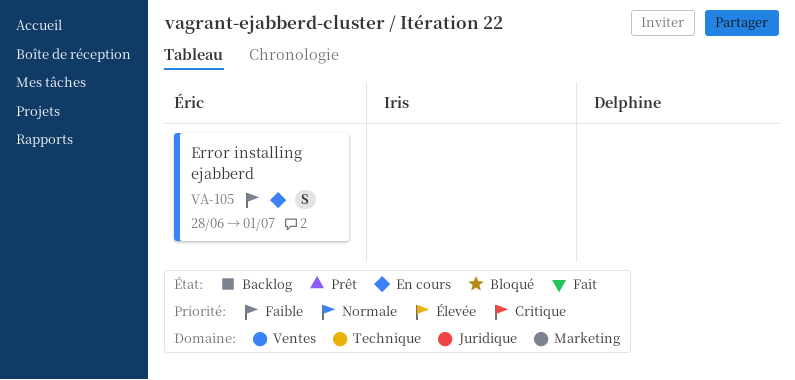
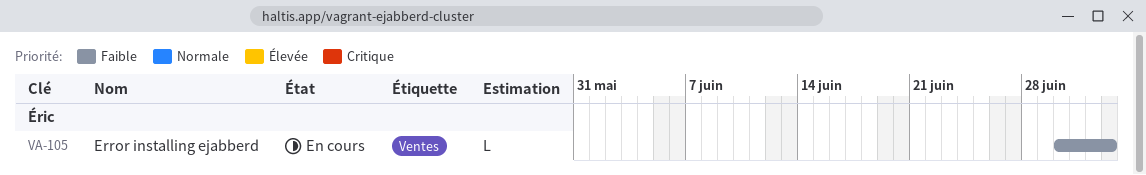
VA-105, estimate: S -> L
VA-105, start: Jun 28 -> Jun 30
VA-105, due: Jul 1 -> Jul 3

